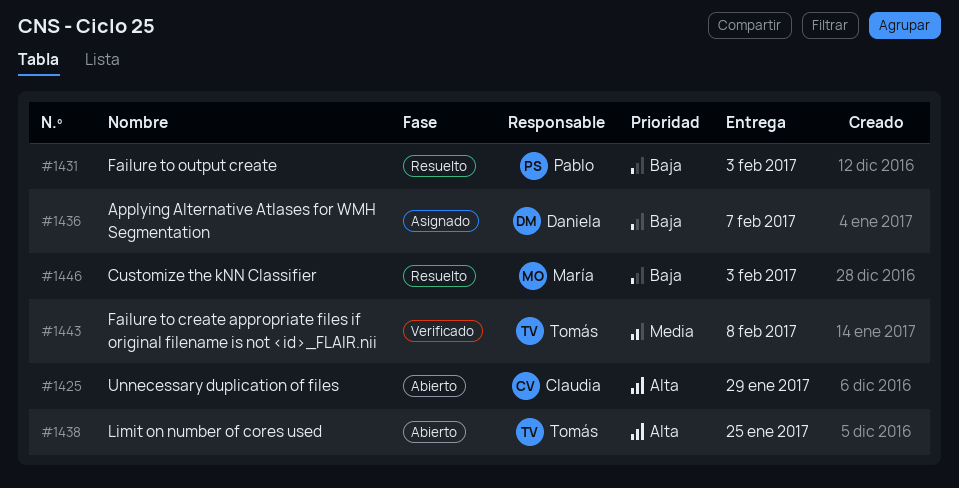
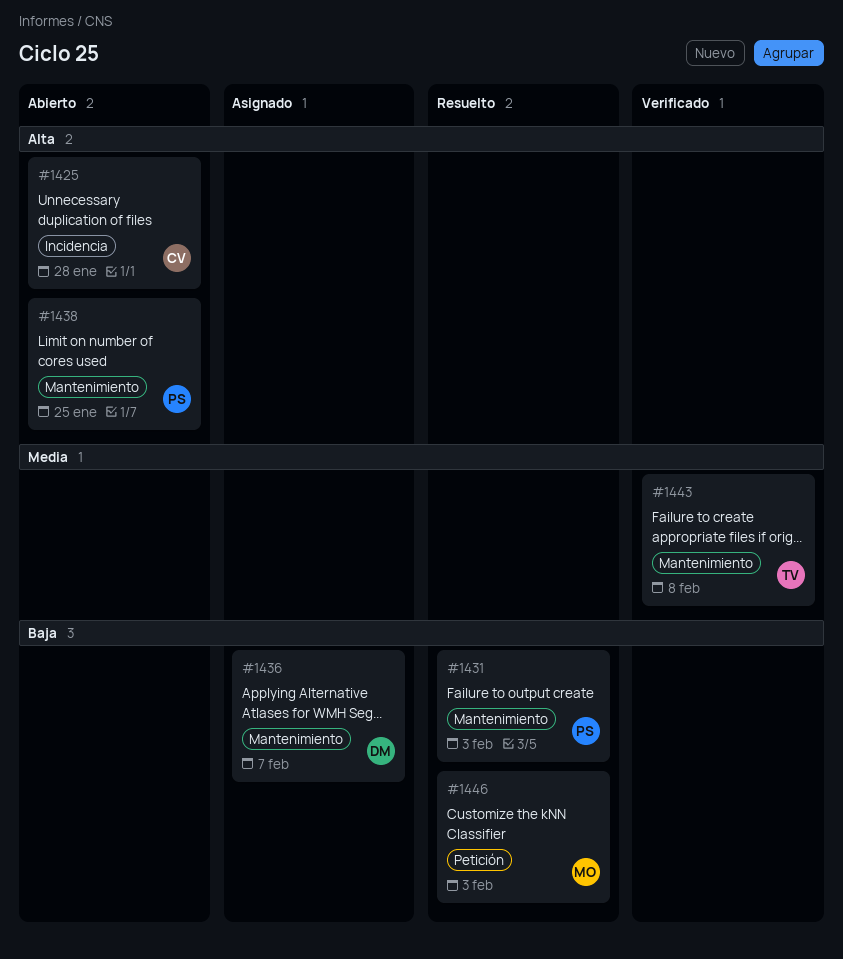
#1425, due: Jan 29 -> Jan 28
#1438, owner: Tomás -> Pablo

